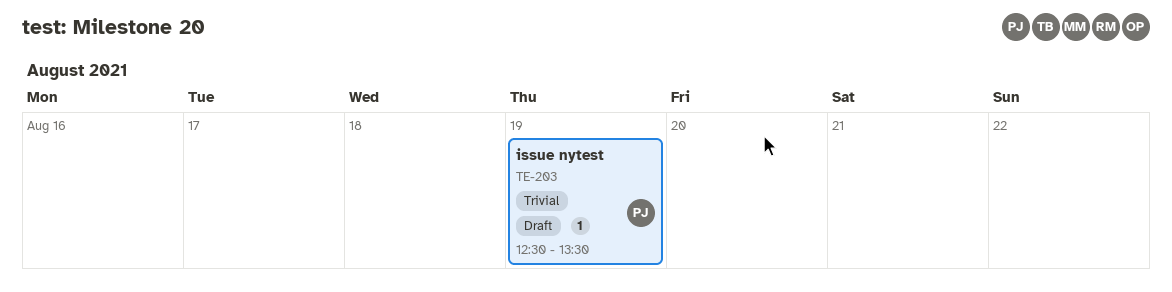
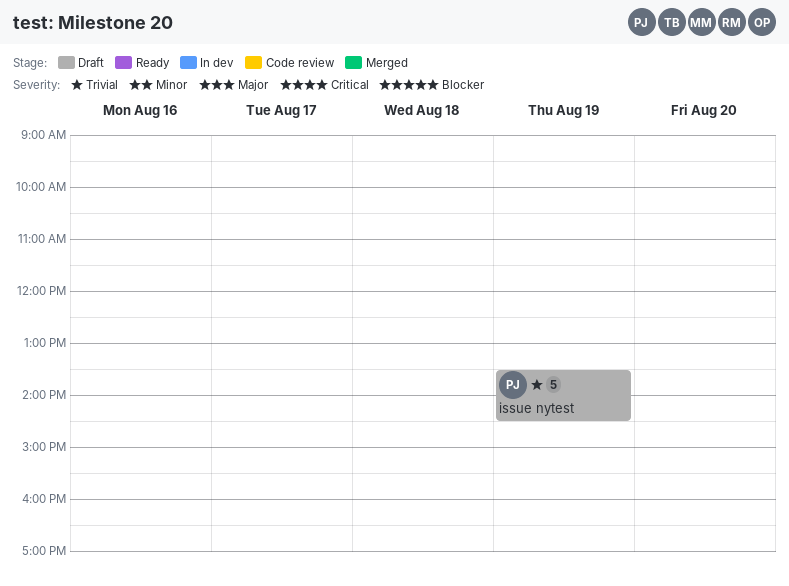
issue nytest, estimate: 1 -> 5
issue nytest, begins: 12:30 -> 13:30
issue nytest, ends: 13:30 -> 14:30

